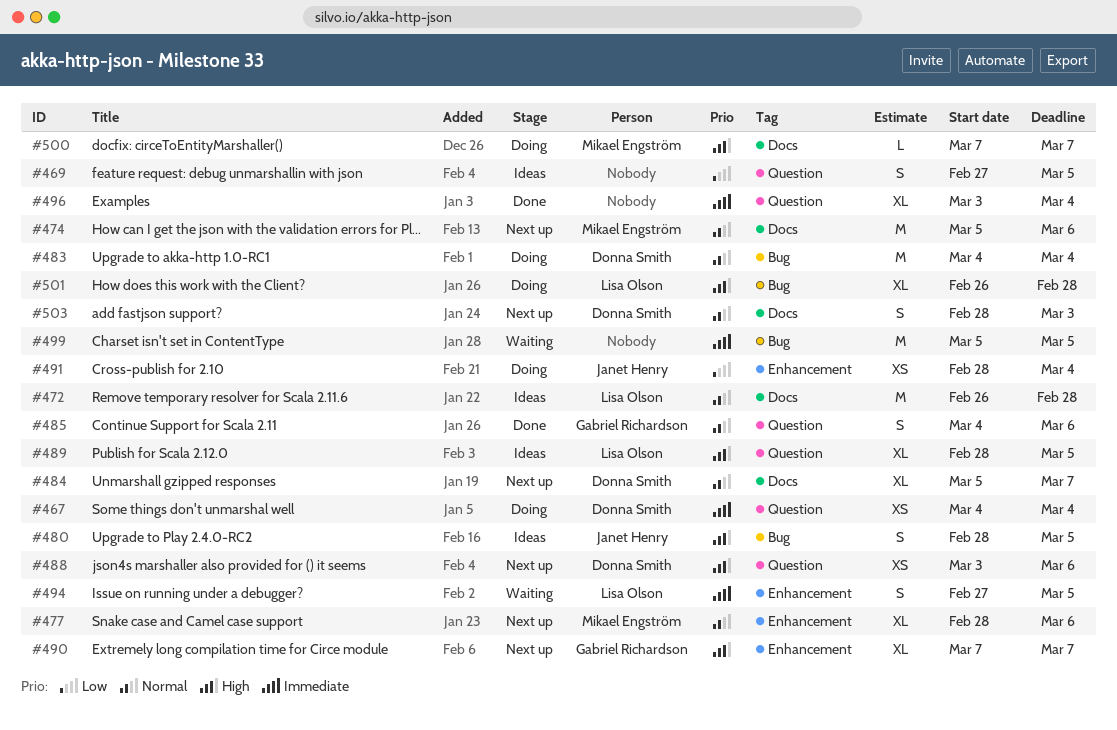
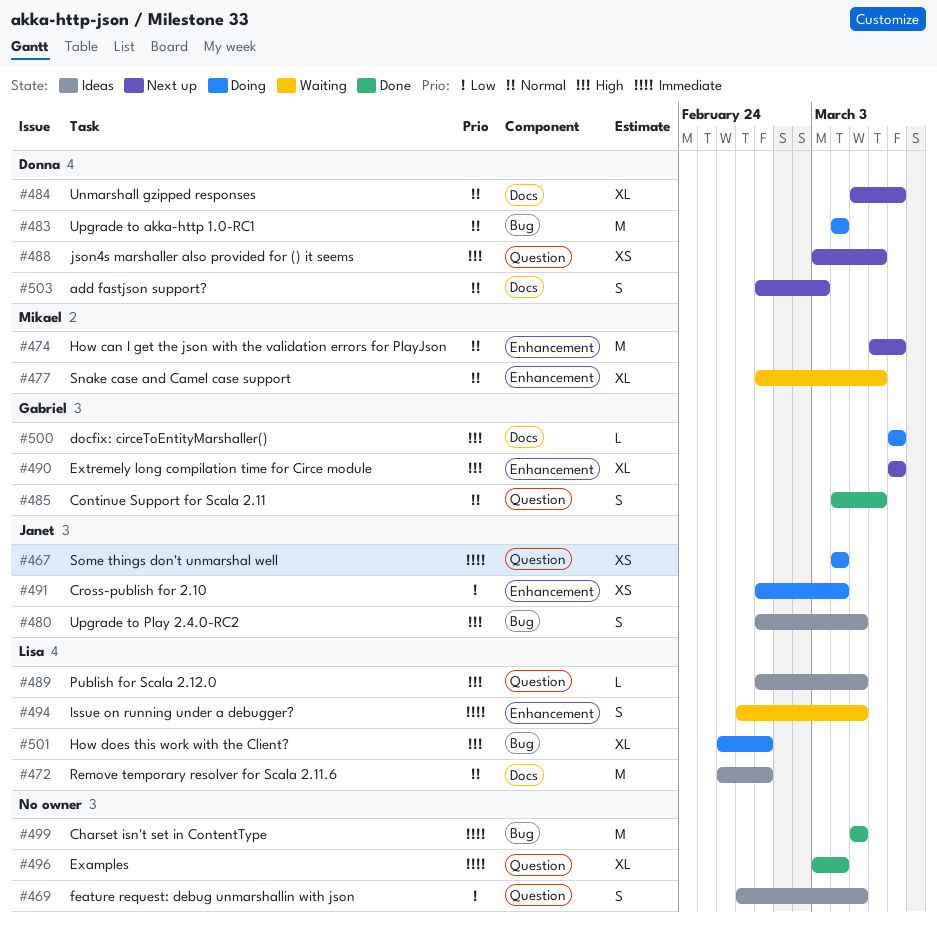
#467, owner: Donna Smith -> Janet Henry
#474, label: Docs -> Enhancement
#474, start: Mar 5 -> Mar 6
#474, due: Mar 6 -> Mar 7
#477, status: Next up -> Waiting
#489, estimate: XL -> L
#499, status: Waiting -> Done
#500, owner: Mikael Engström -> Gabriel Richardson

